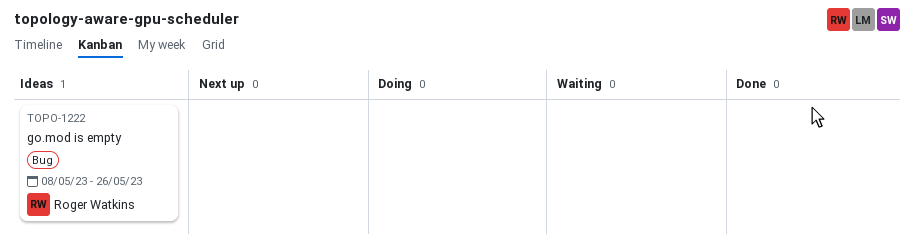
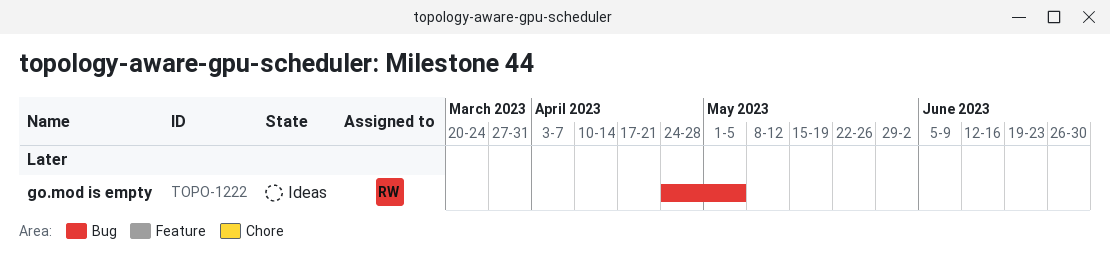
TOPO-1222, start: May 8 -> Apr 24
TOPO-1222, due: May 26 -> May 5

